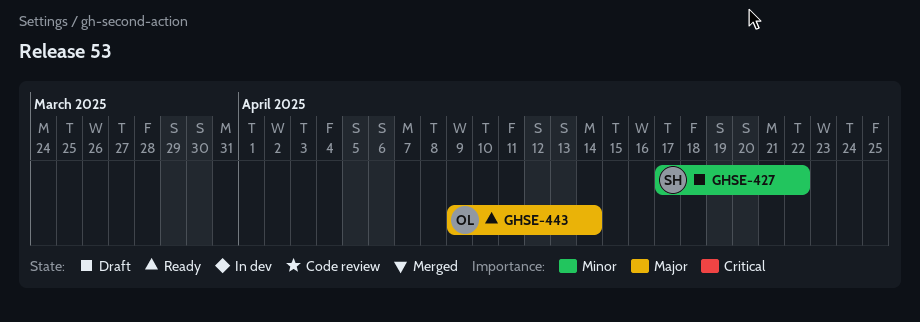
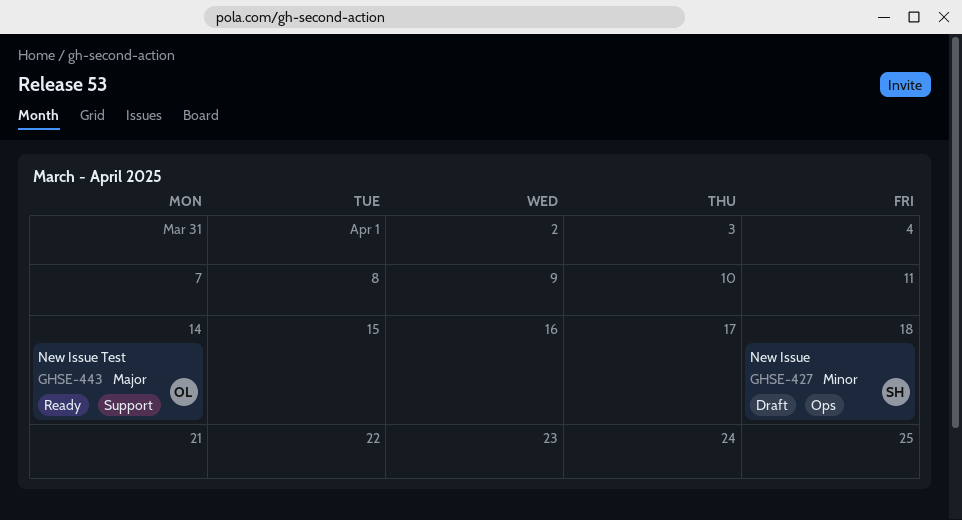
GHSE-427, due: Apr 22 -> Apr 18

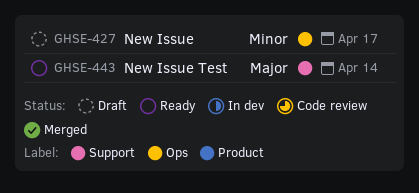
GHSE-427, due: Apr 18 -> Apr 17

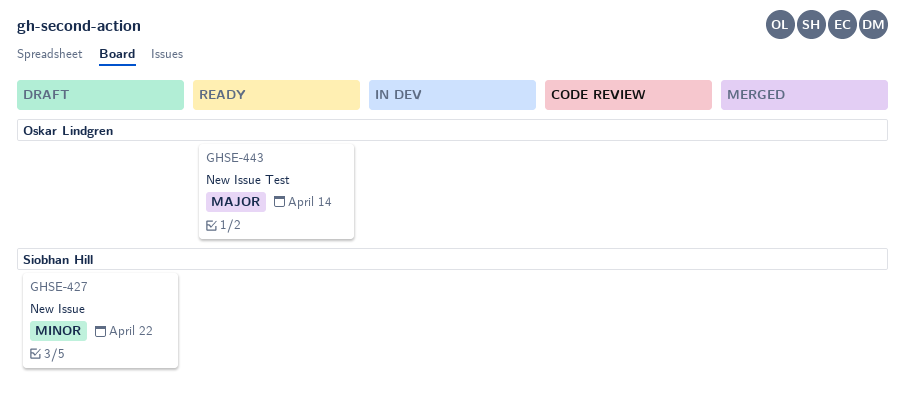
GHSE-427, due: Apr 17 -> Apr 22

